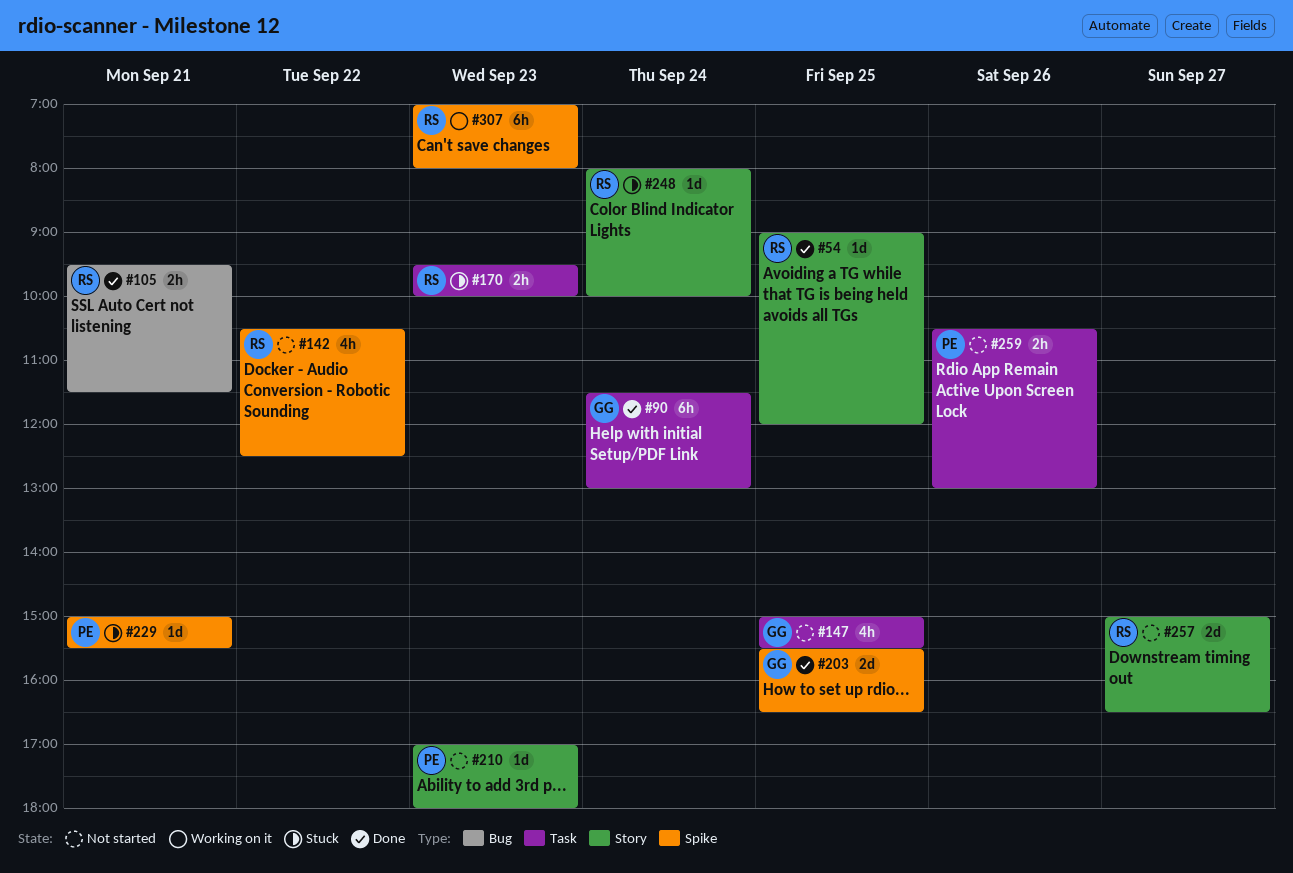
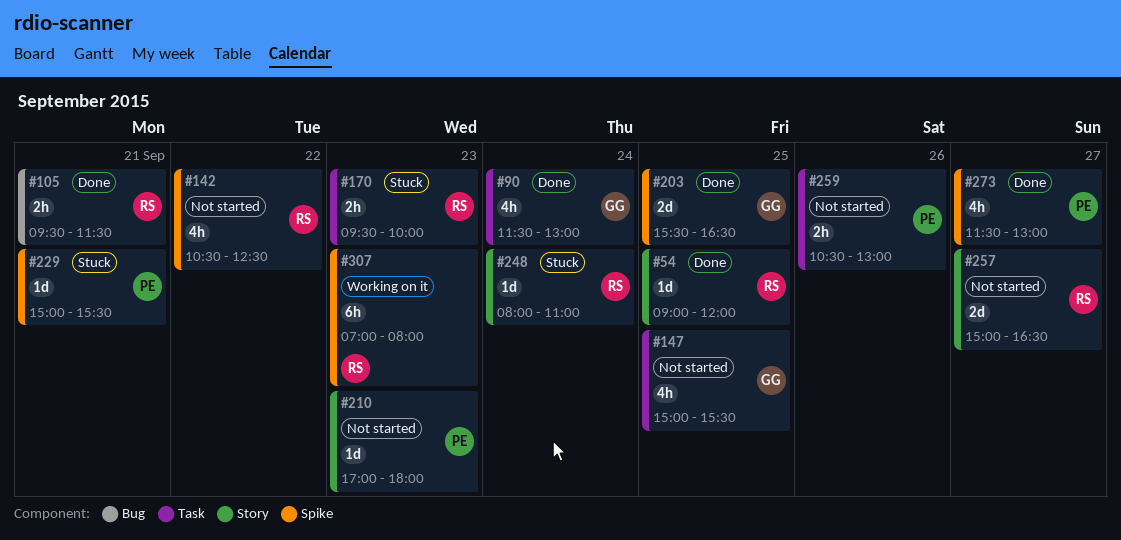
#90, estimate: 6h -> 4h
#248, ends: 10:00 -> 11:00
#273: none -> present

